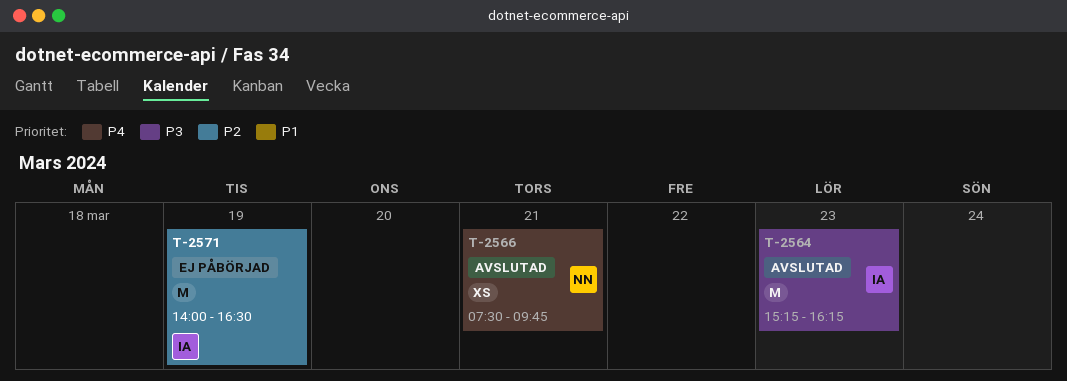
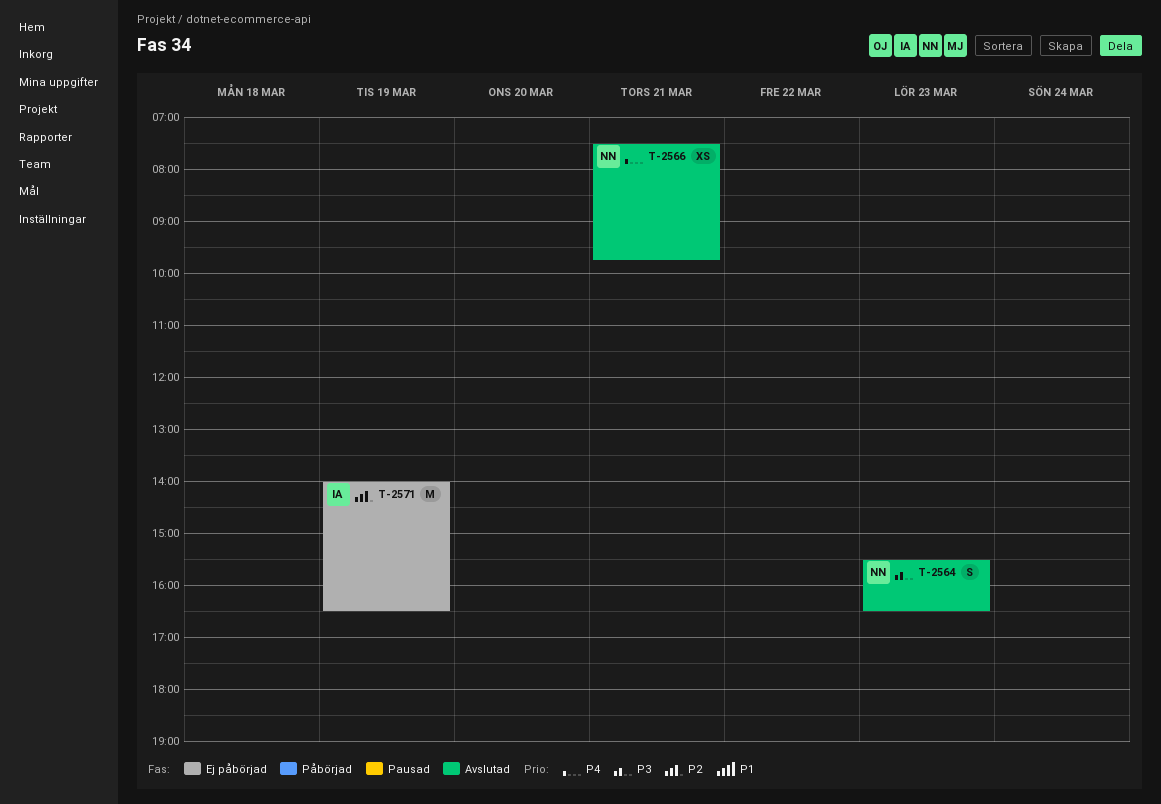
T-2564, owner: IA -> NN
T-2564, estimate: M -> S
T-2564, begins: 15:15 -> 15:30
T-2564, ends: 16:15 -> 16:30

